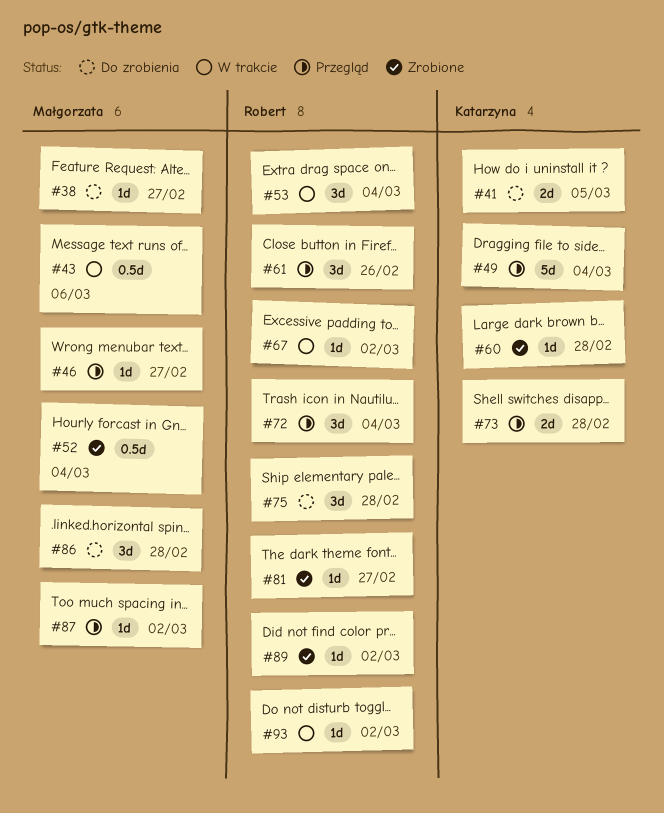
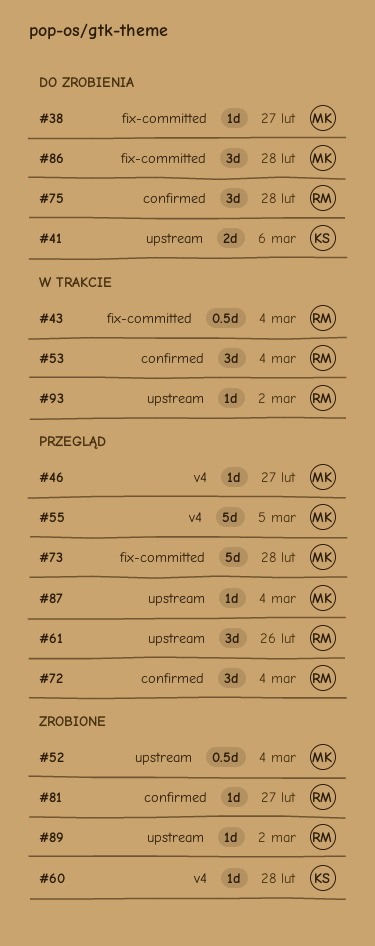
#41, due: Mar 5 -> Mar 6
#43, owner: Małgorzata -> Robert
#43, due: Mar 6 -> Mar 4
#49: present -> none
#55: none -> present
#67: present -> none
#73, owner: Katarzyna -> Małgorzata
#73, estimate: 2d -> 5d
#87, due: Mar 2 -> Mar 4

